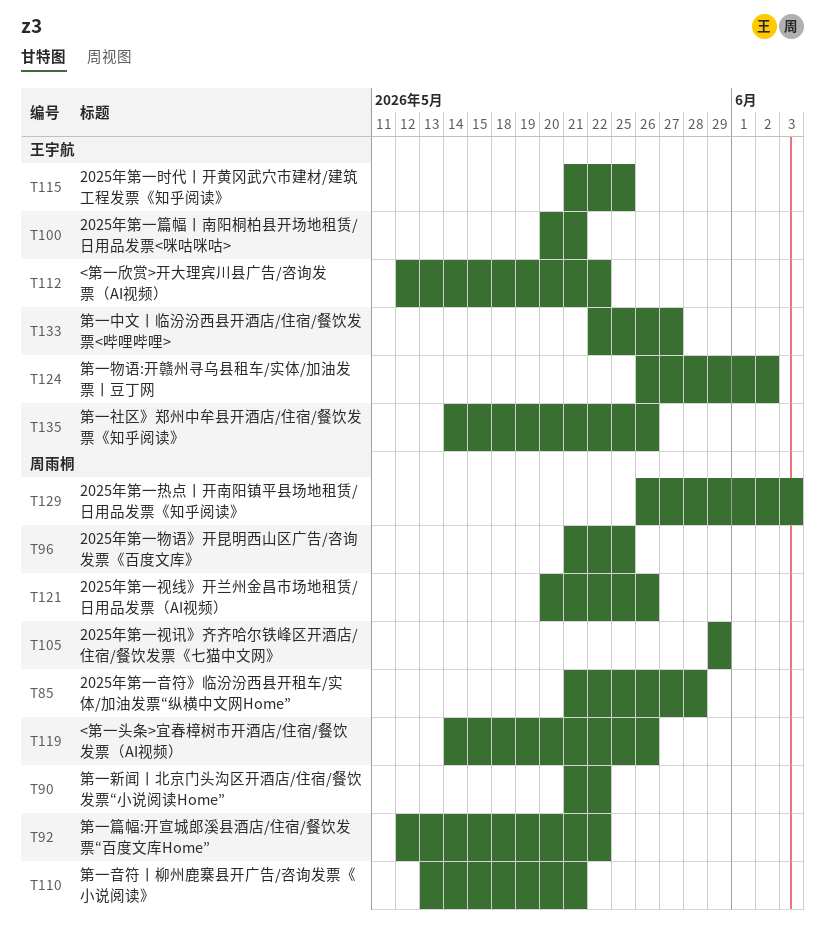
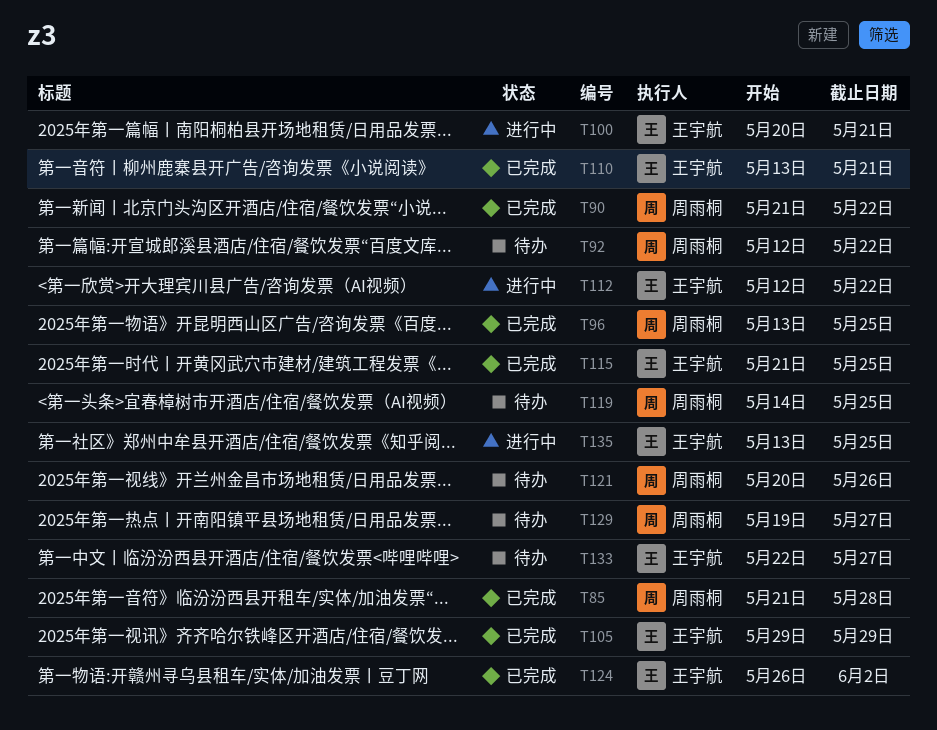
T96, start: May 21 -> May 13
T105, owner: 周雨桐 -> 王宇航
T110, owner: 周雨桐 -> 王宇航
T119, due: May 26 -> May 25
T129, start: May 26 -> May 19
T129, due: Jun 3 -> May 27
T135, start: May 14 -> May 13
T135, due: May 26 -> May 25

